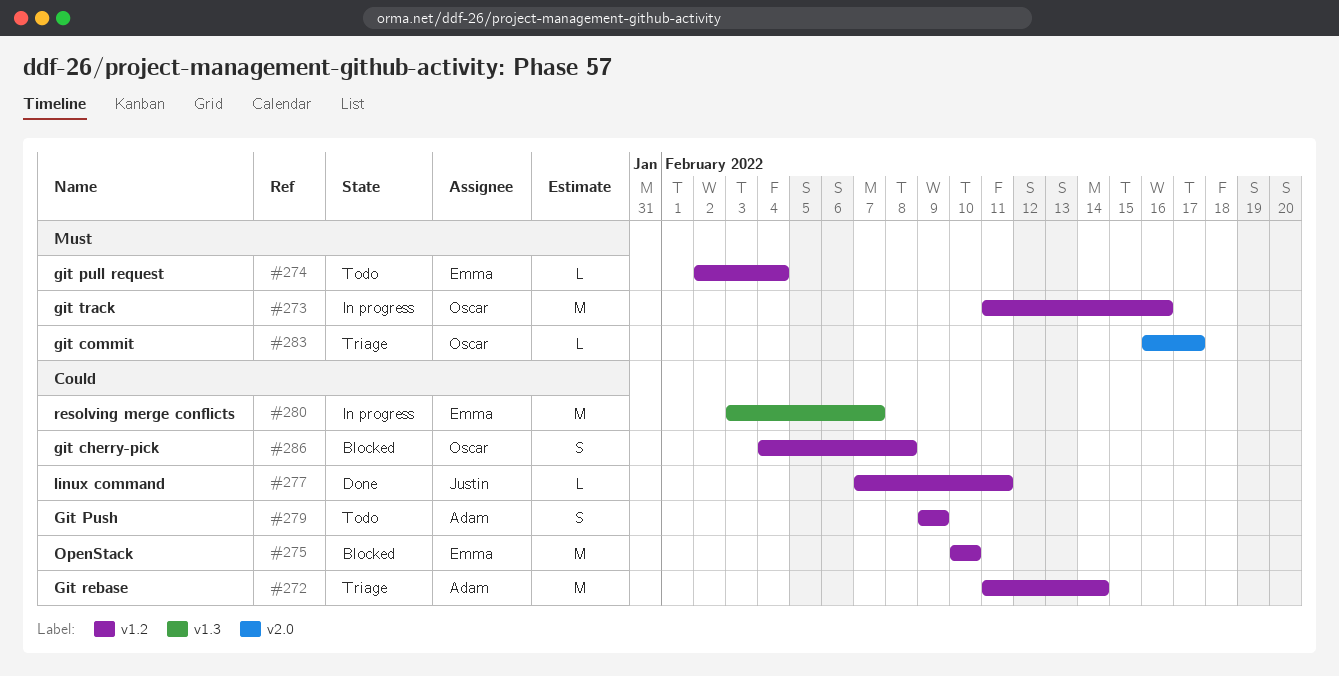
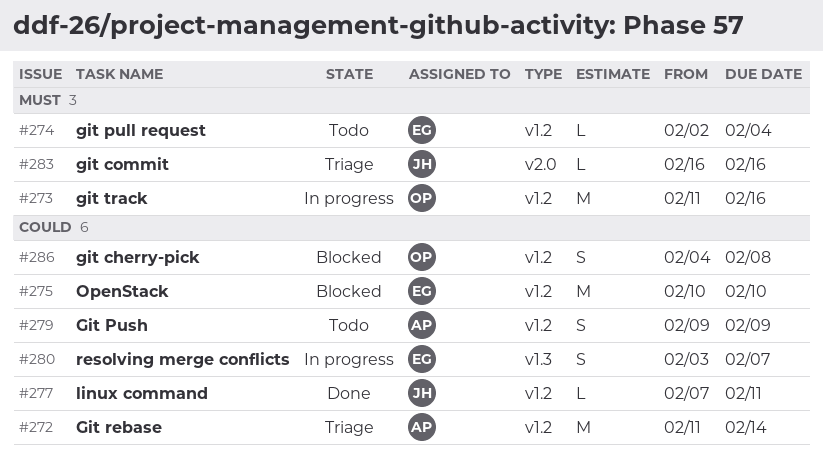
#280, estimate: M -> S
#283, owner: Oscar -> Justin
#283, due: Feb 17 -> Feb 16

